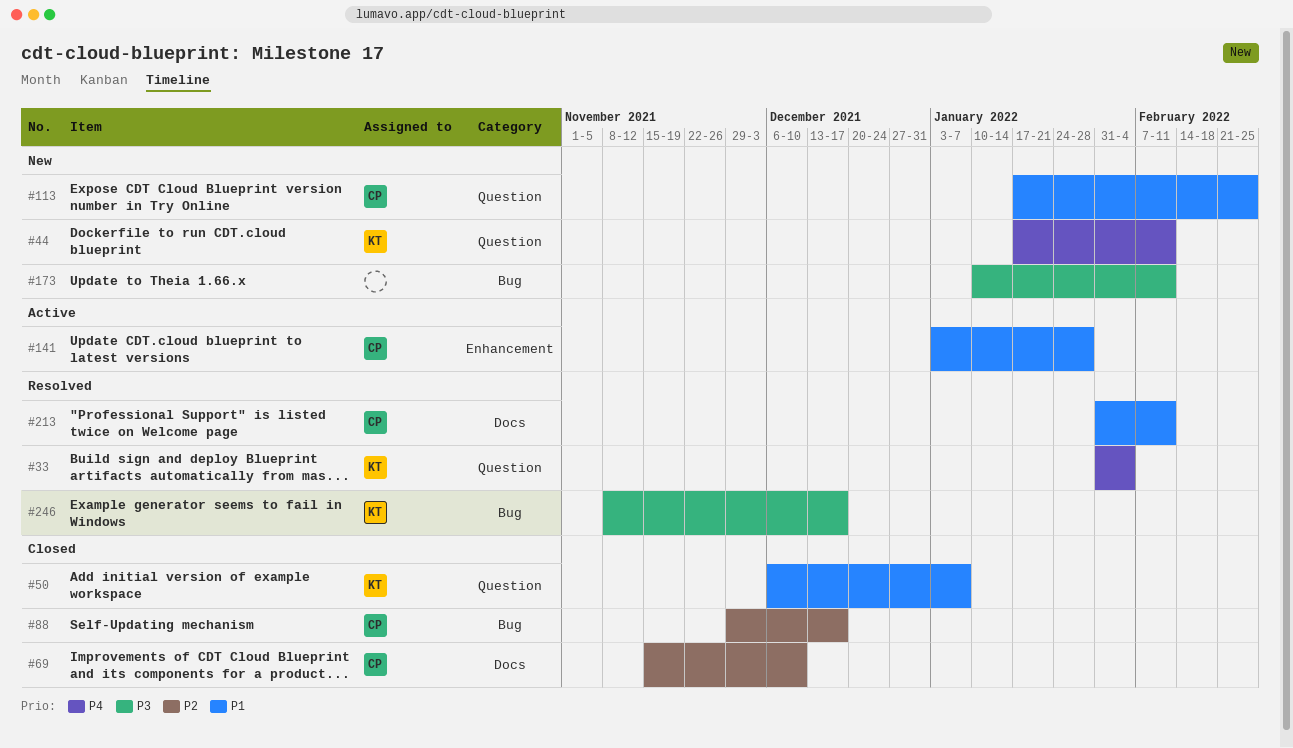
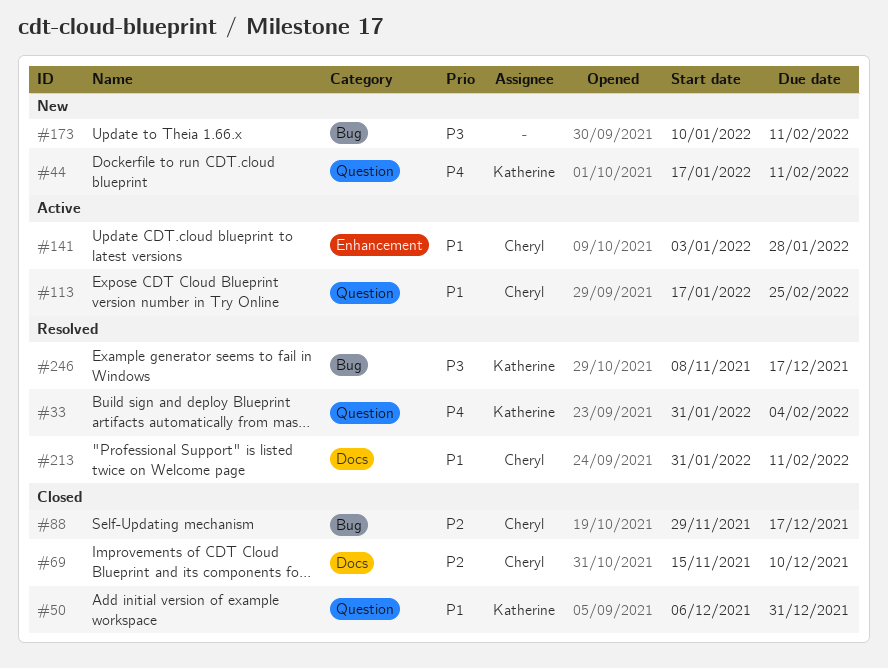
#50, due: Jan 7 -> Dec 31
#113, status: New -> Active

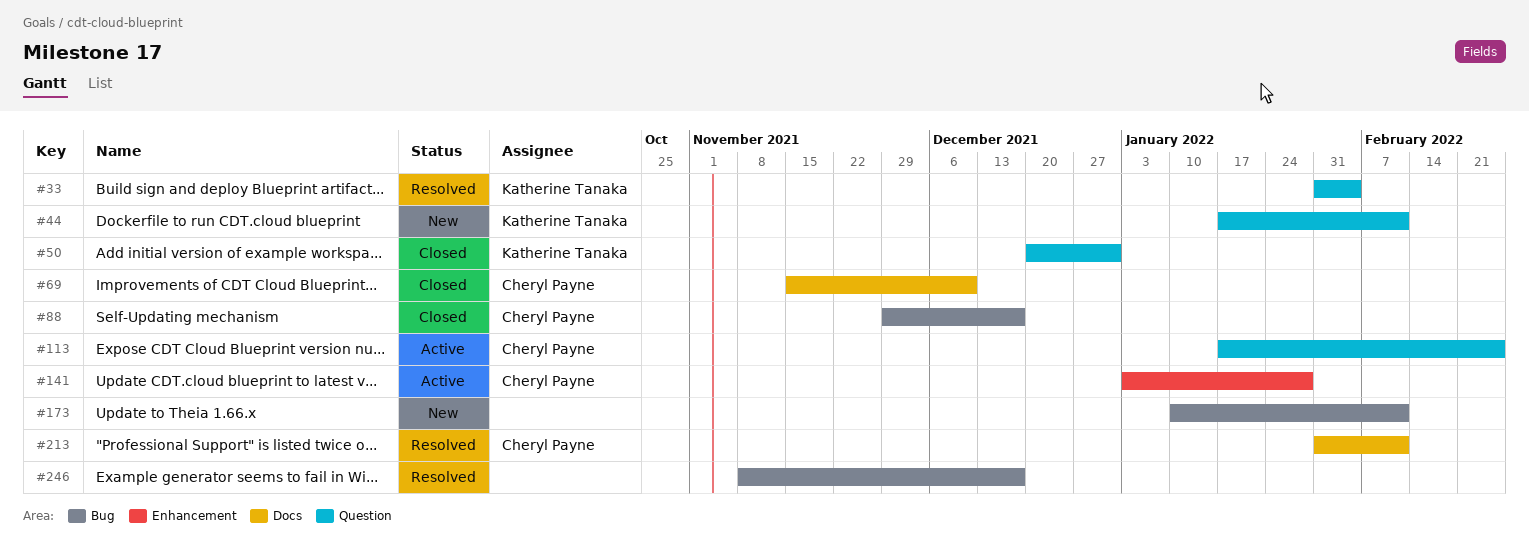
#50, start: Dec 6 -> Dec 20
#246, owner: Katherine Tanaka -> none

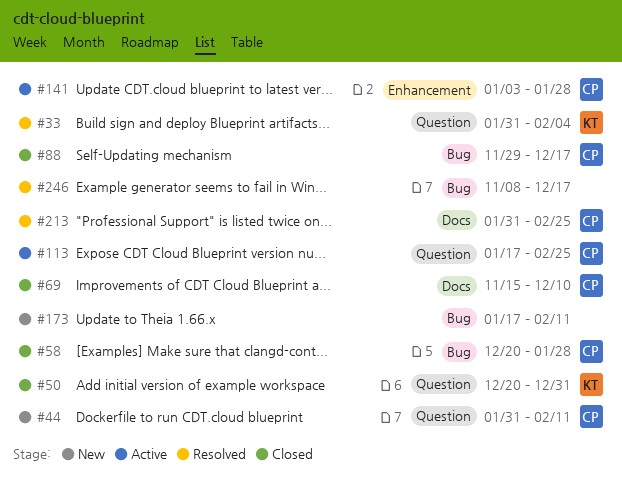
#44, owner: Katherine Tanaka -> Cheryl Payne
#44, start: Jan 17 -> Jan 31
#58: none -> present
#173, start: Jan 10 -> Jan 17
#213, due: Feb 11 -> Feb 25

